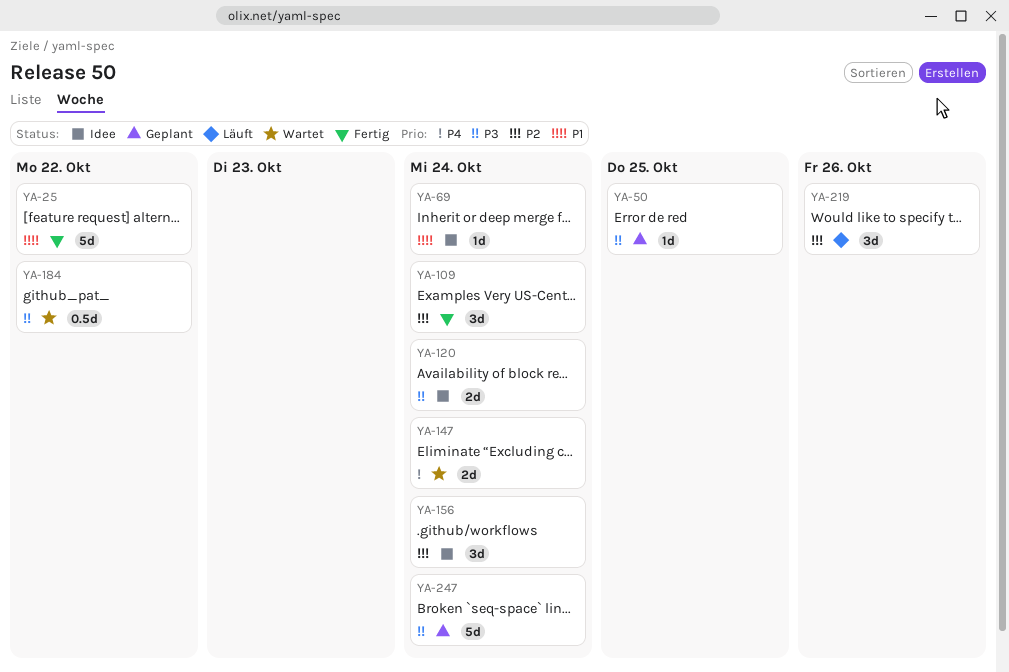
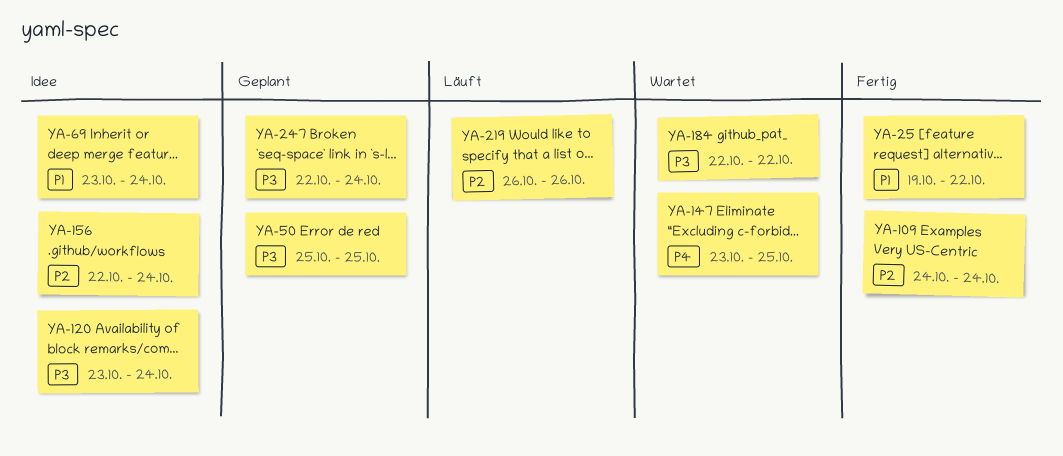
YA-147, due: Oct 24 -> Oct 25

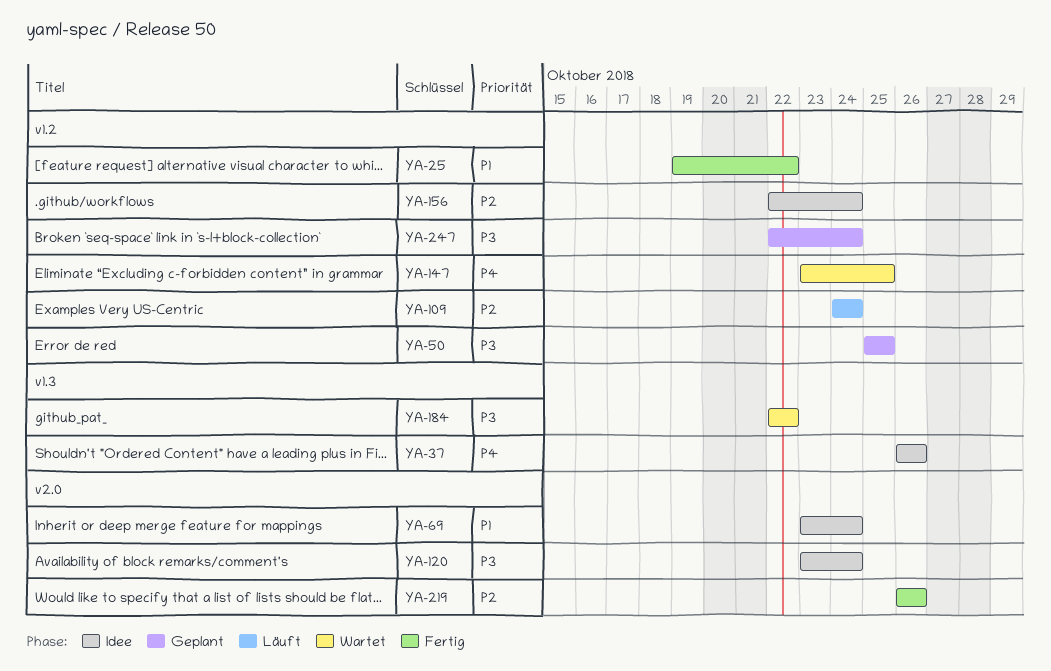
YA-37: none -> present
YA-109, status: Fertig -> Läuft
YA-219, status: Läuft -> Fertig

